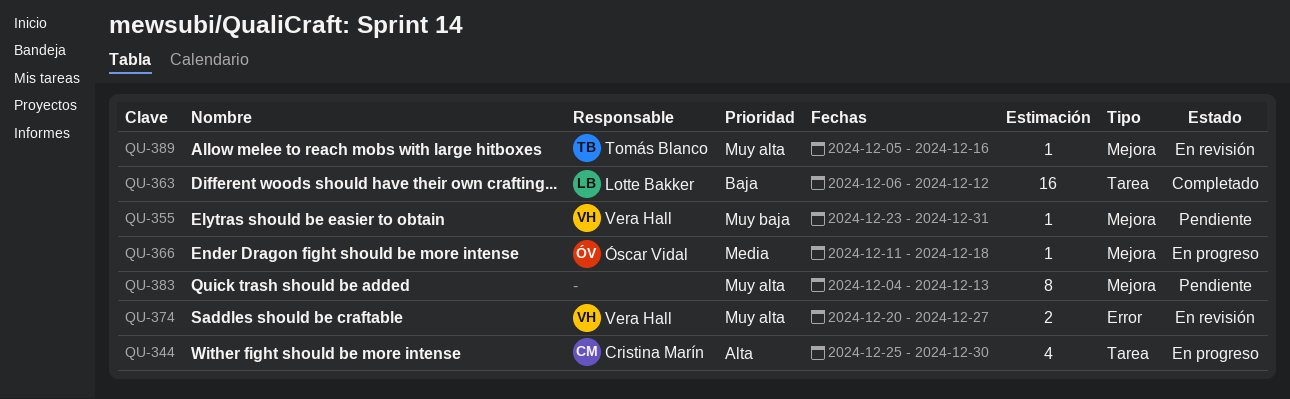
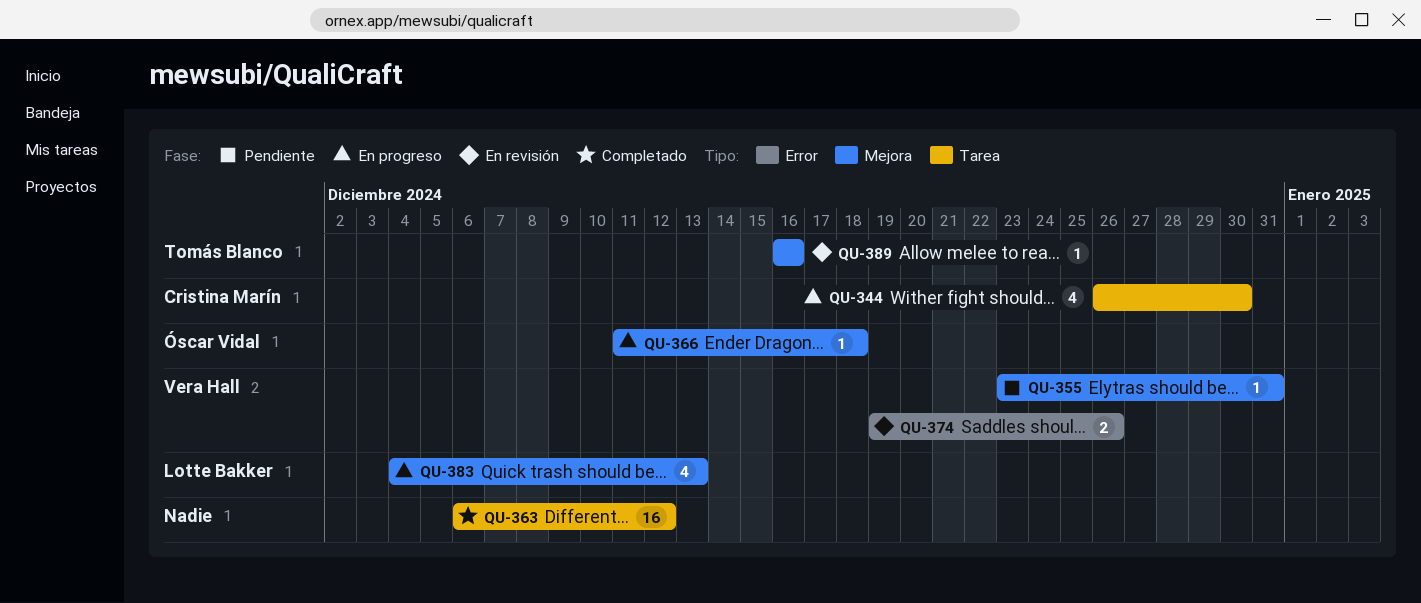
QU-344, start: Dec 25 -> Dec 26
QU-363, owner: Lotte Bakker -> none
QU-374, start: Dec 20 -> Dec 19
QU-374, due: Dec 27 -> Dec 26
QU-383, status: Pendiente -> En progreso
QU-383, owner: none -> Lotte Bakker
QU-383, estimate: 8 -> 4
QU-389, start: Dec 5 -> Dec 16

